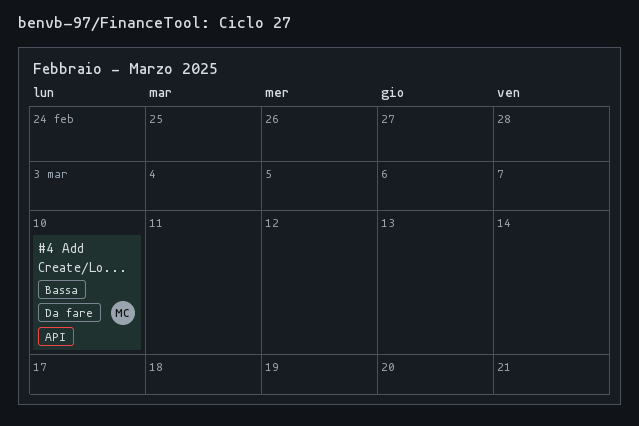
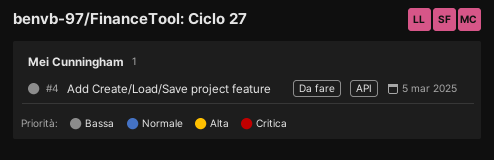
#4, due: Mar 10 -> Mar 5

